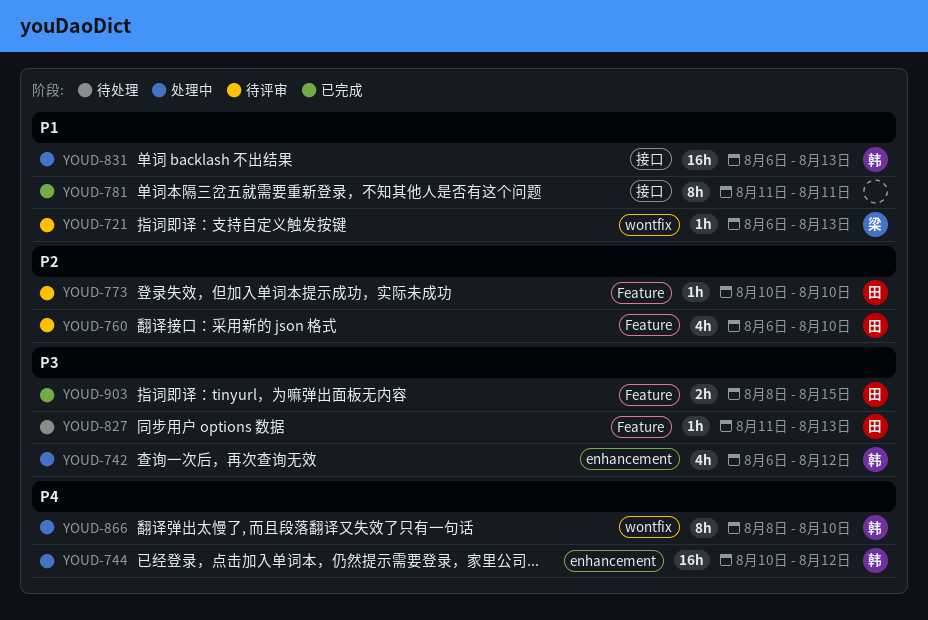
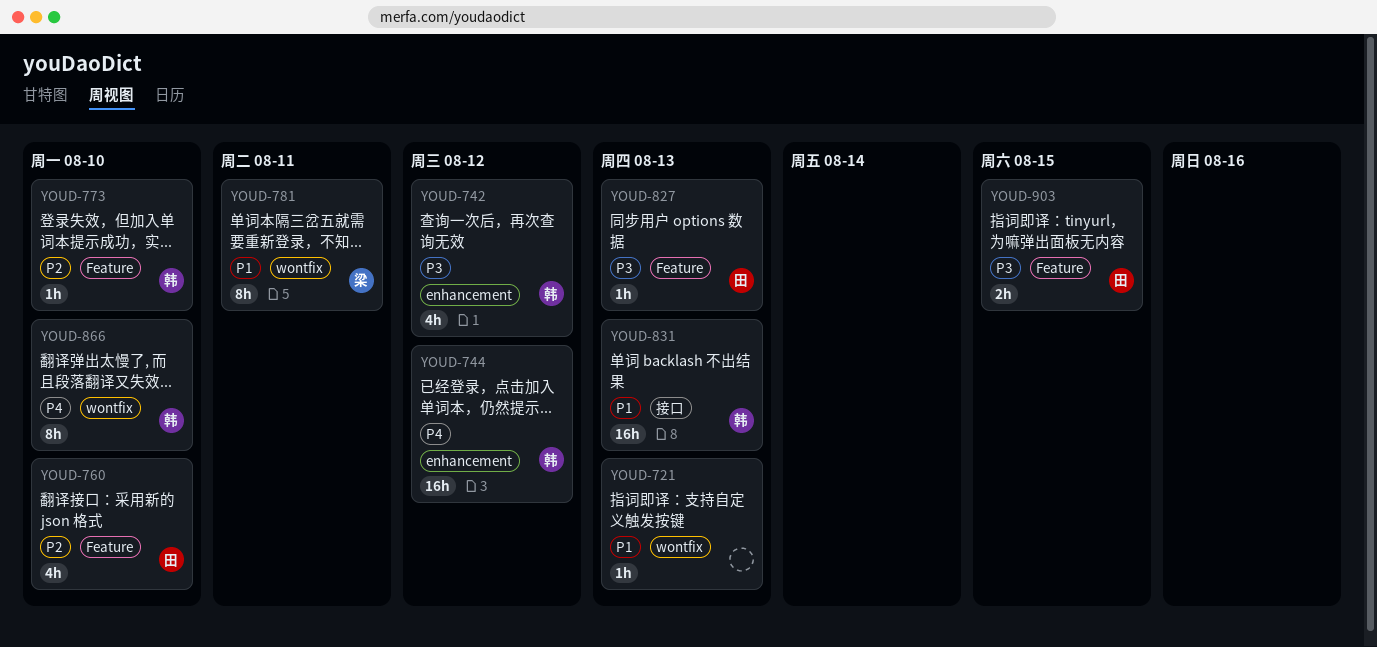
YOUD-721, owner: 梁 -> none
YOUD-773, owner: 田 -> 韩
YOUD-781, owner: none -> 梁
YOUD-781, label: 接口 -> wontfix

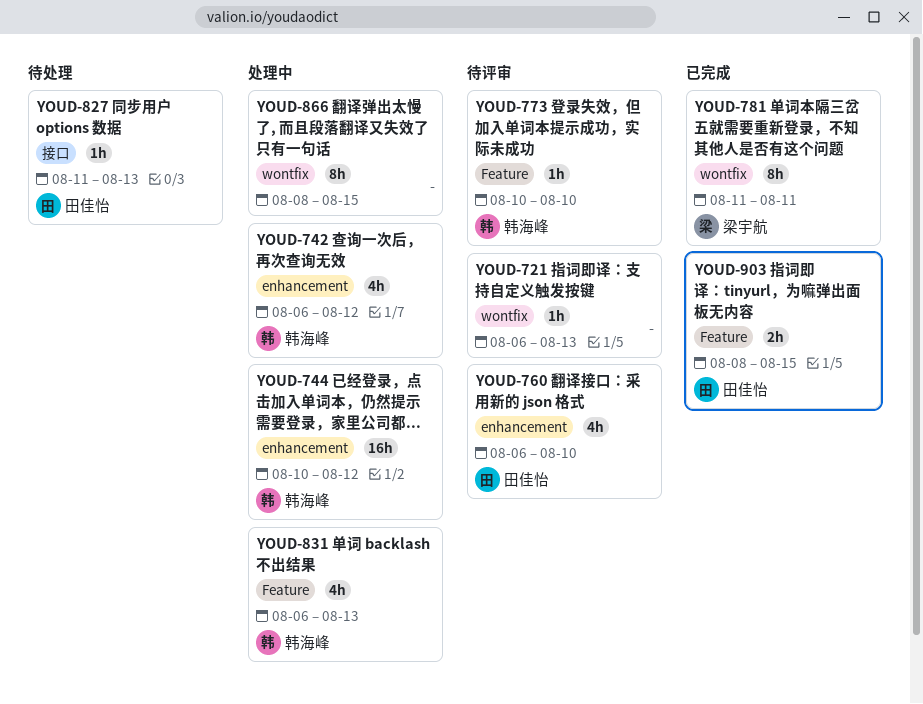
YOUD-760, label: Feature -> enhancement
YOUD-827, label: Feature -> 接口
YOUD-831, label: 接口 -> Feature
YOUD-831, estimate: 16h -> 4h
YOUD-866, owner: 韩海峰 -> none
YOUD-866, due: Aug 10 -> Aug 15

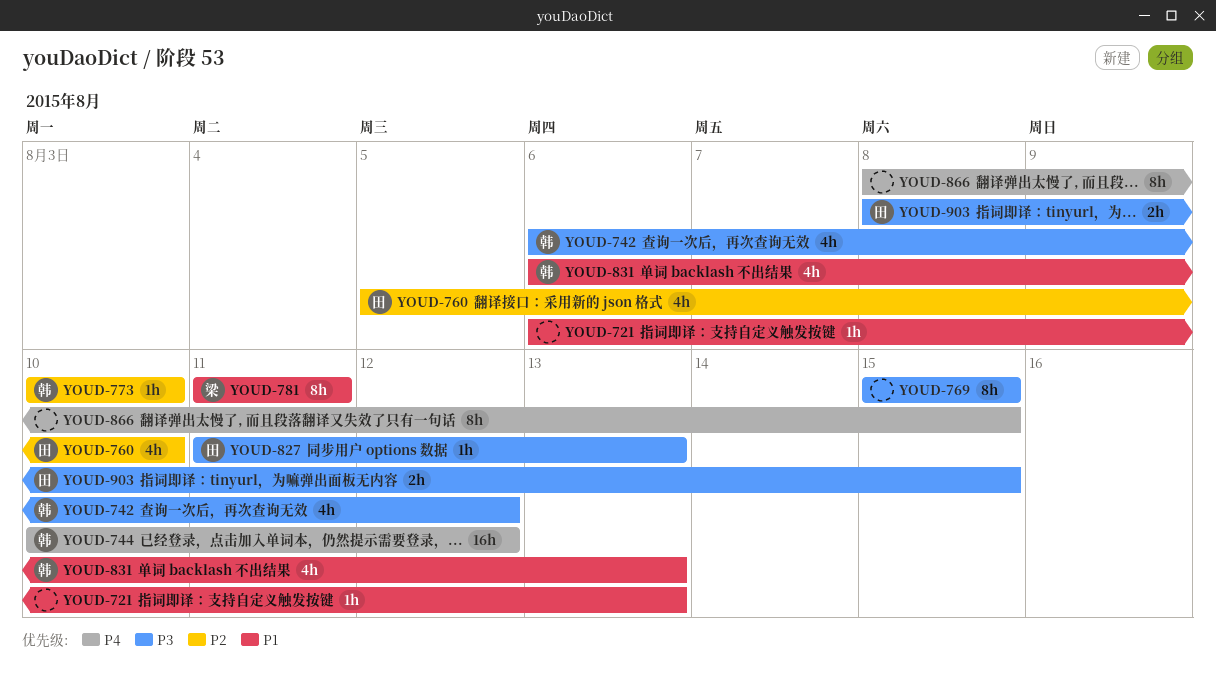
YOUD-760, start: Aug 6 -> Aug 5
YOUD-769: none -> present

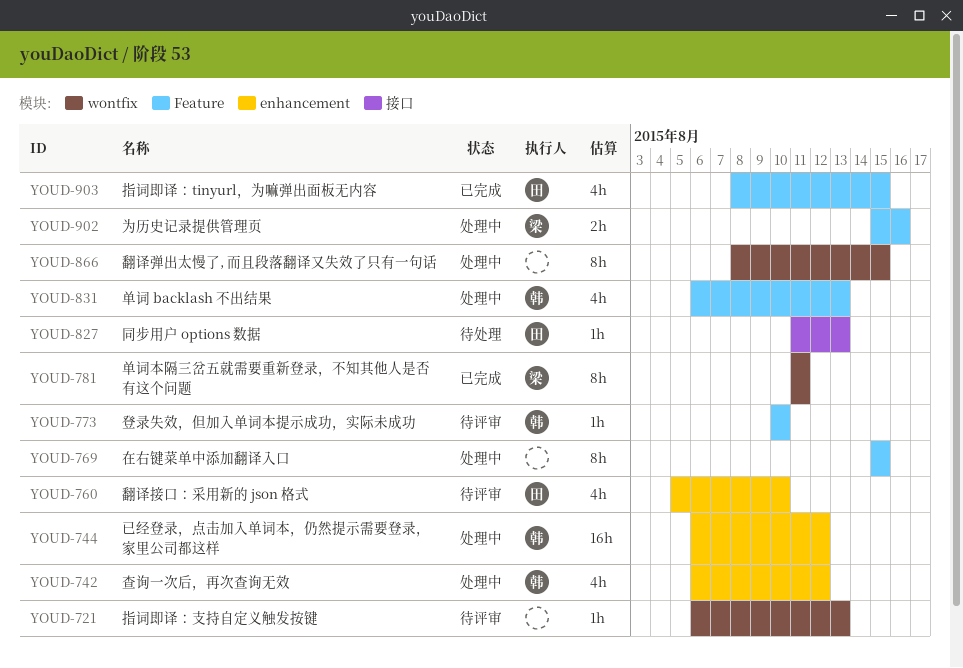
YOUD-744, start: Aug 10 -> Aug 6
YOUD-902: none -> present
YOUD-903, estimate: 2h -> 4h

